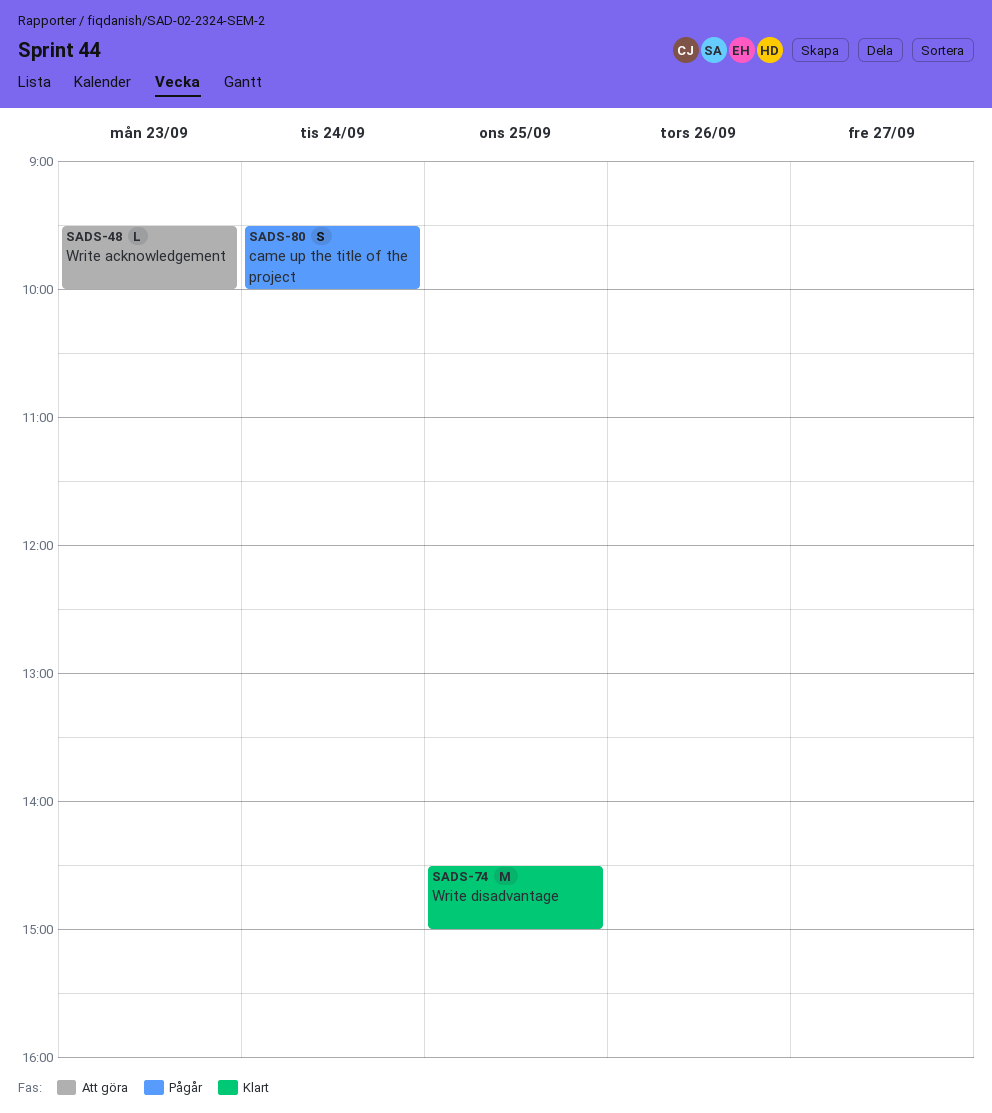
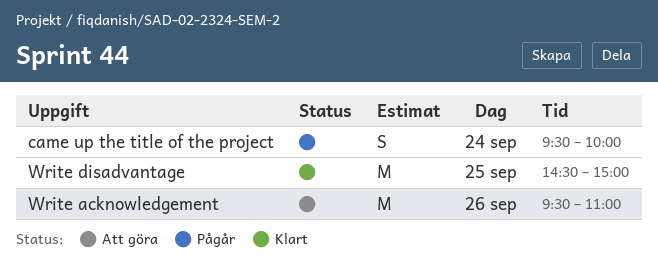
Write acknowledgement, estimate: L -> M
Write acknowledgement, day: Sep 23 -> Sep 26
Write acknowledgement, ends: 10:00 -> 11:00

